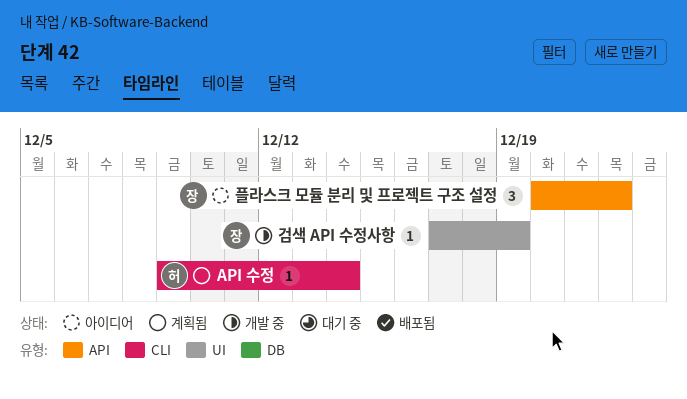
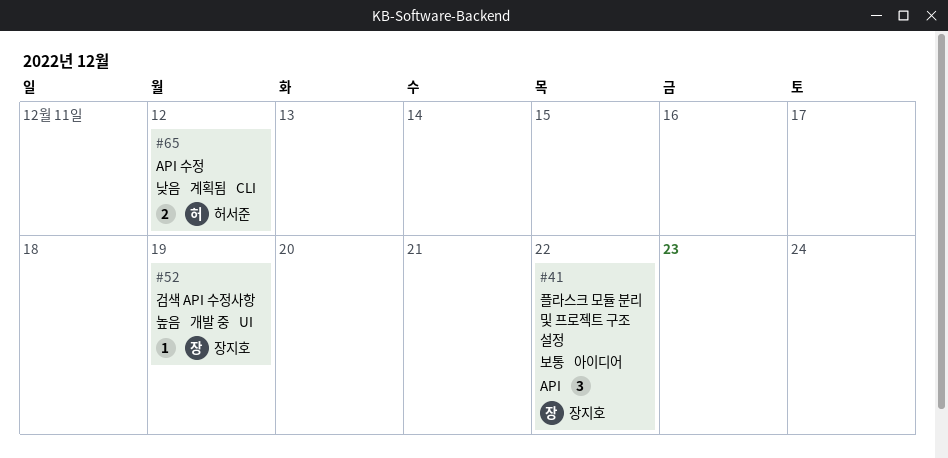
API 수정, estimate: 1 -> 2
API 수정, due: Dec 14 -> Dec 12

